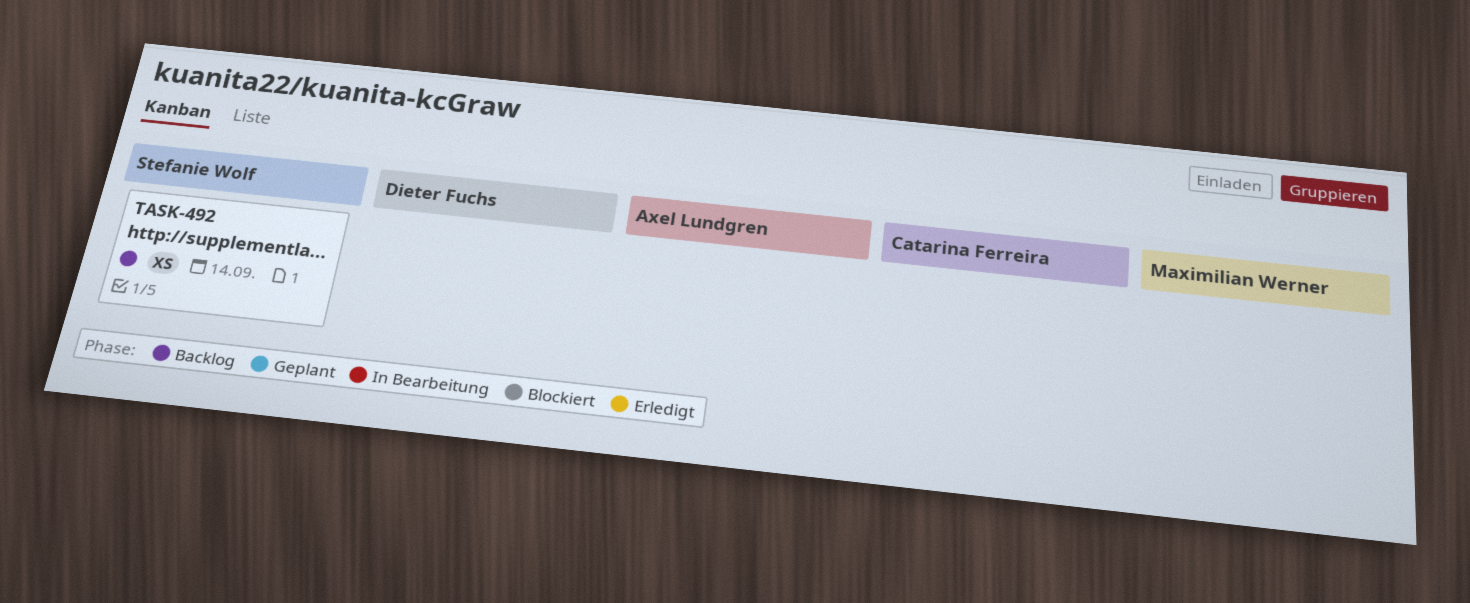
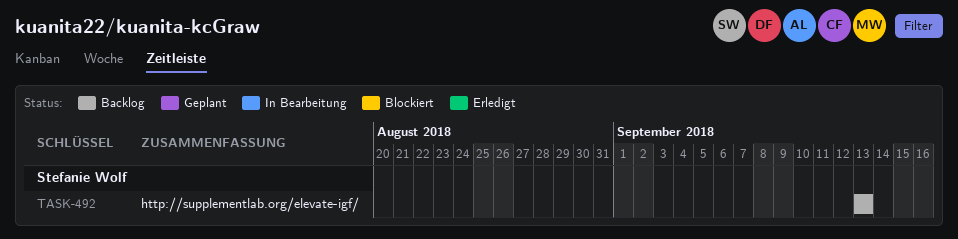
TASK-492, due: Sep 14 -> Sep 13

